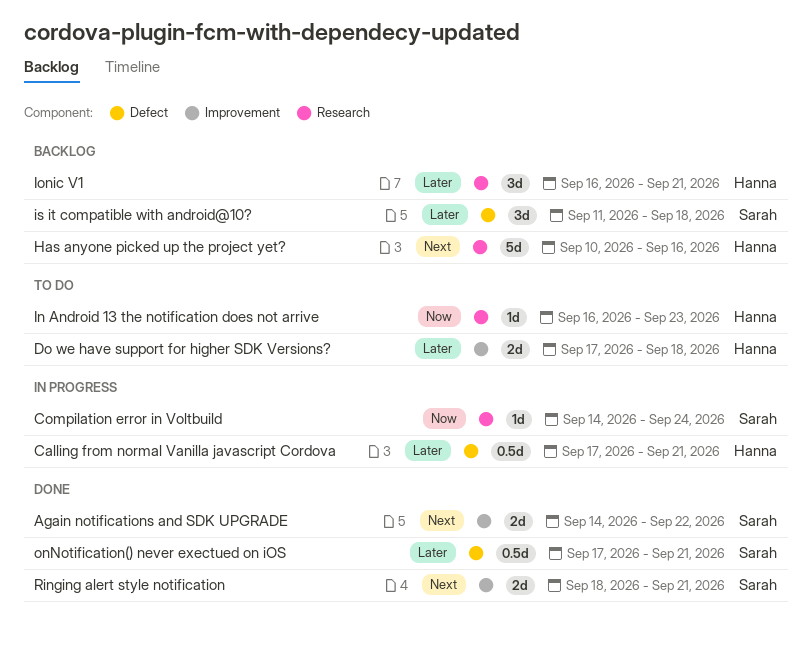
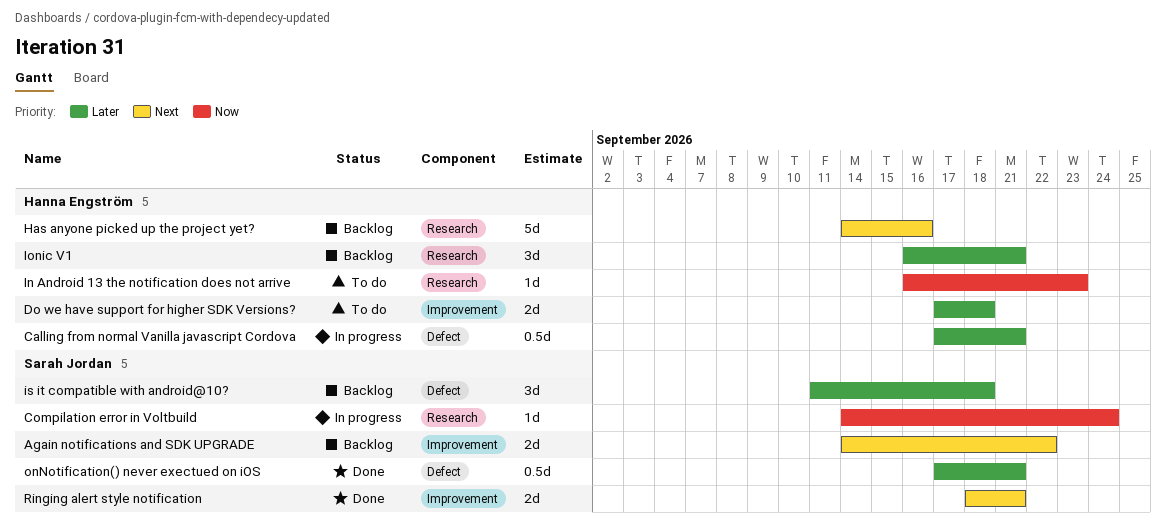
Again notifications and SDK UPGRADE, status: Done -> Backlog
Has anyone picked up the project yet?, start: Sep 10 -> Sep 14

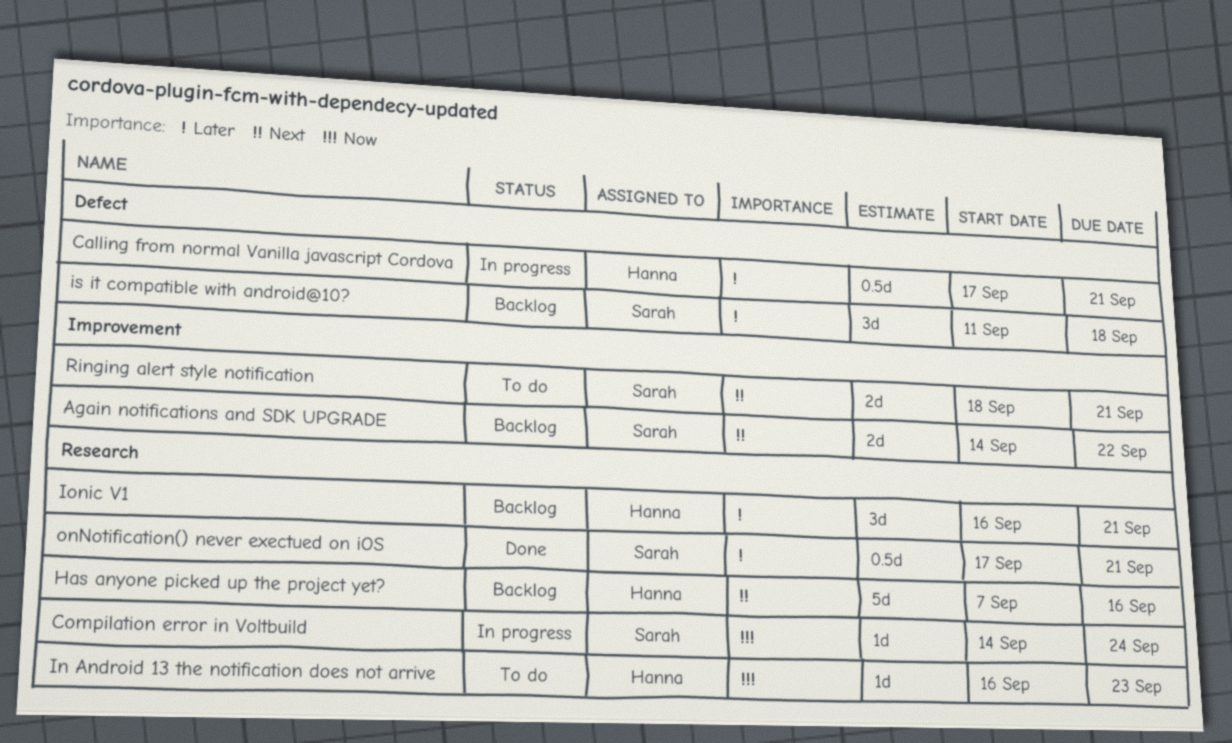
Do we have support for higher SDK Versions?: present -> none
Has anyone picked up the project yet?, start: Sep 14 -> Sep 7
onNotification() never exectued on iOS, label: Defect -> Research
Ringing alert style notification, status: Done -> To do

